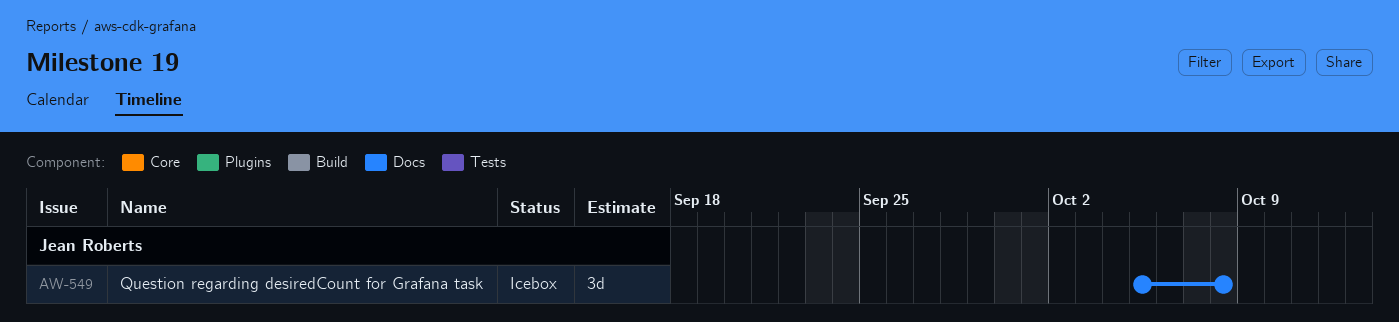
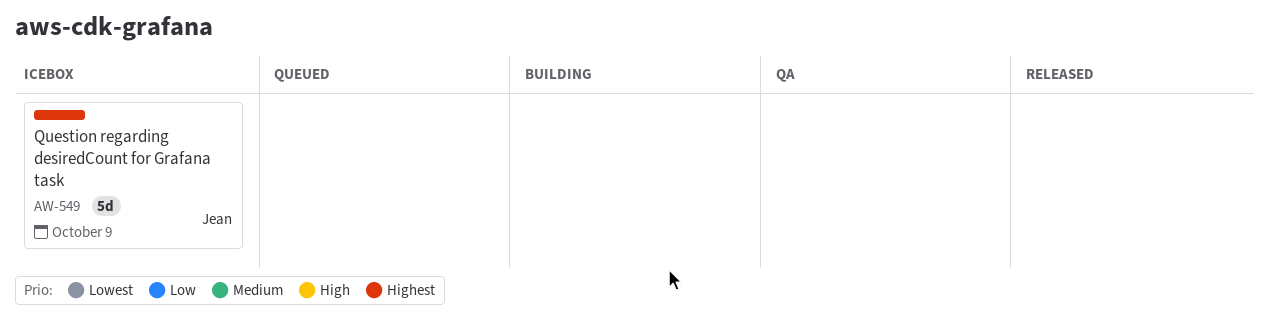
AW-549, estimate: 3d -> 5d
AW-549, due: Oct 8 -> Oct 9

